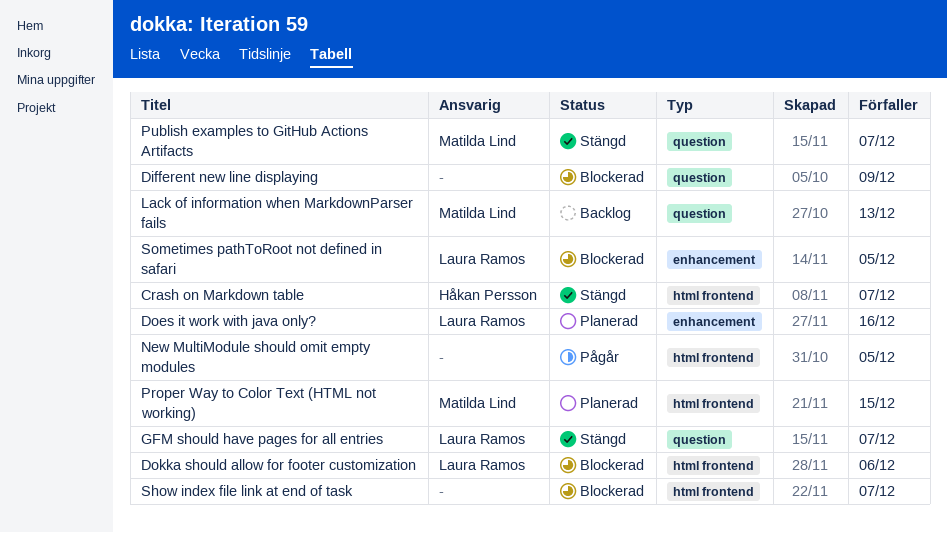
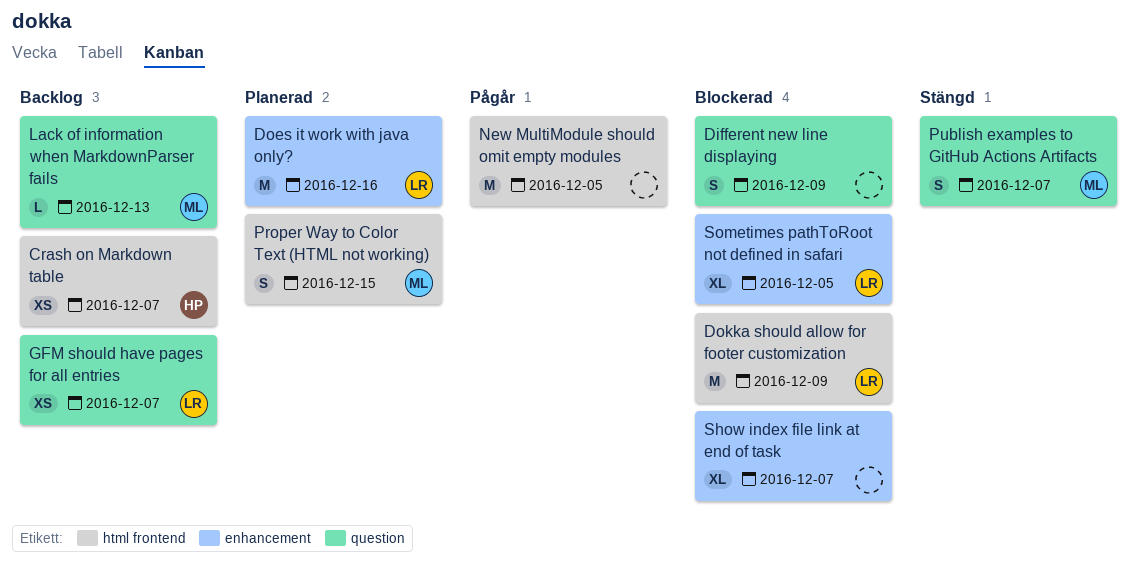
Crash on Markdown table, status: Stängd -> Backlog
Dokka should allow for footer customization, due: Dec 6 -> Dec 9
GFM should have pages for all entries, status: Stängd -> Backlog
Show index file link at end of task, label: html frontend -> enhancement

